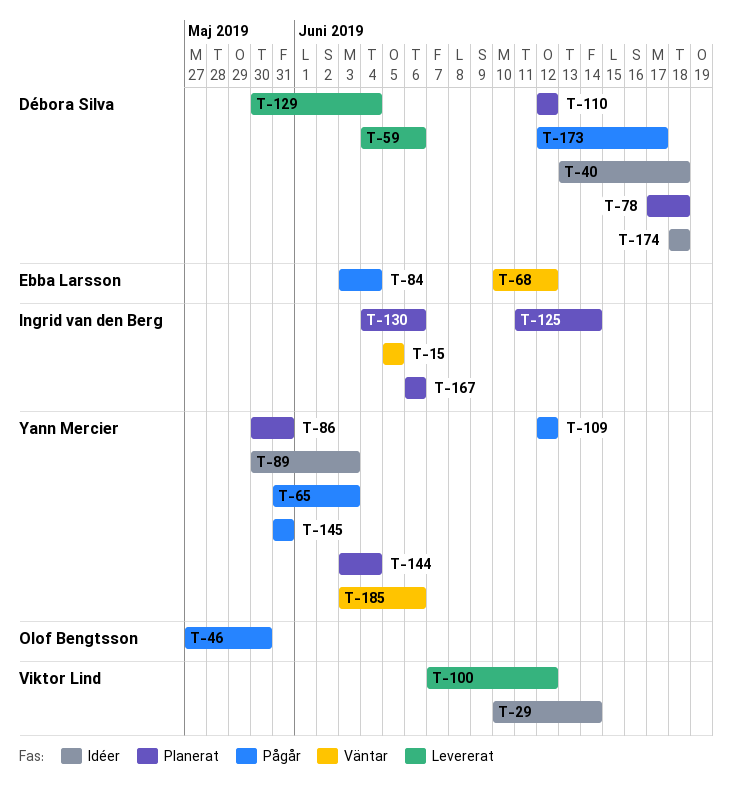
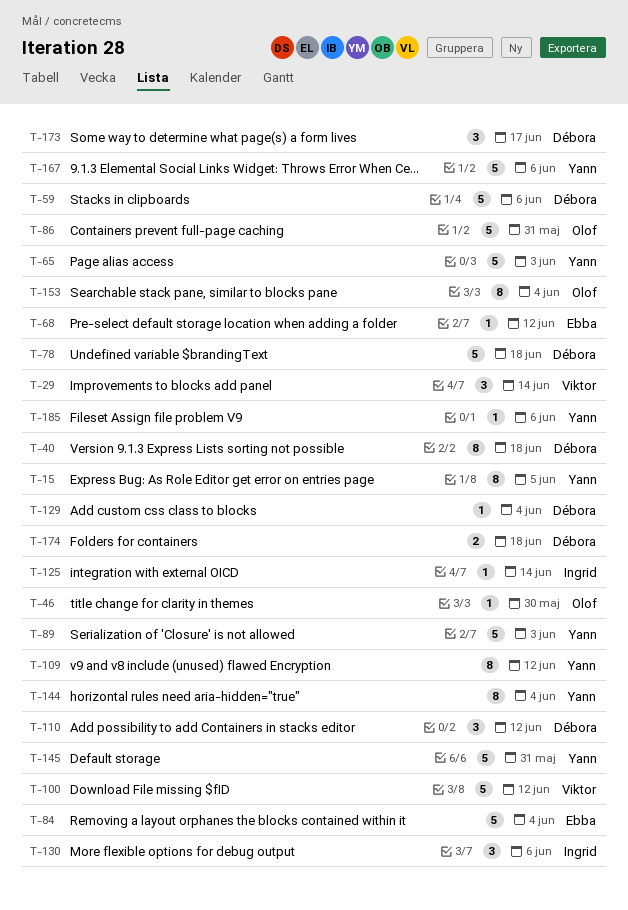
T-15, owner: Ingrid van den Berg -> Yann Mercier
T-86, owner: Yann Mercier -> Olof Bengtsson
T-153: none -> present
T-167, owner: Ingrid van den Berg -> Yann Mercier

